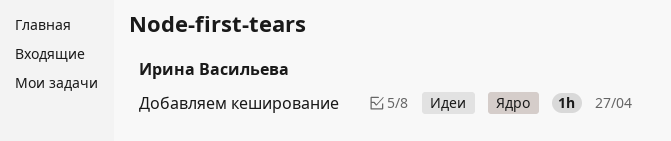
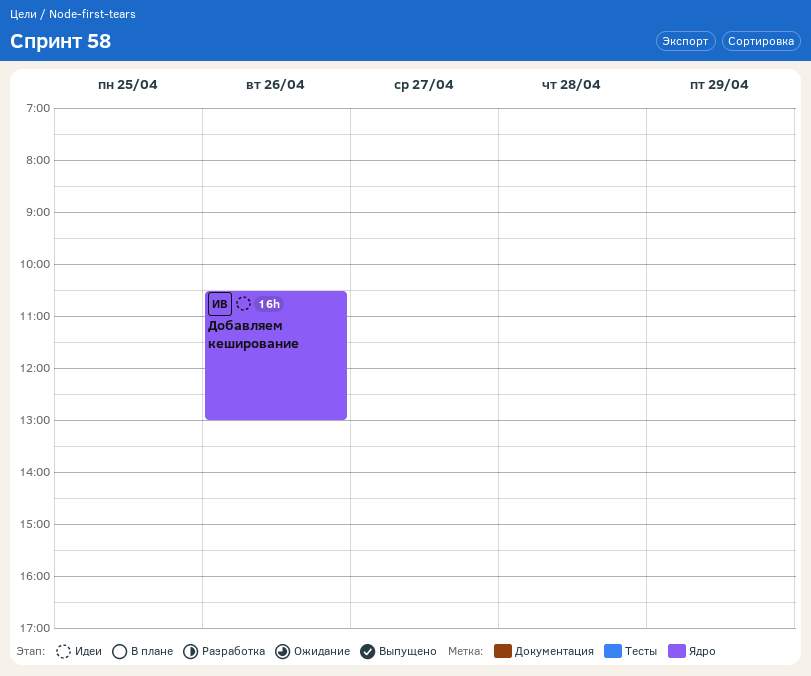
Добавляем кеширование, estimate: 1h -> 16h
Добавляем кеширование, day: Apr 27 -> Apr 26

